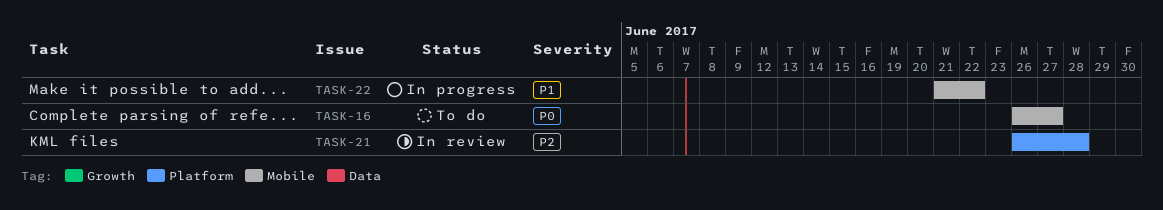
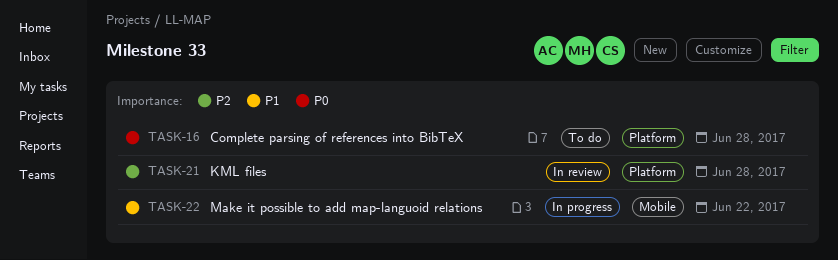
TASK-16, label: Mobile -> Platform
TASK-16, due: Jun 27 -> Jun 28

